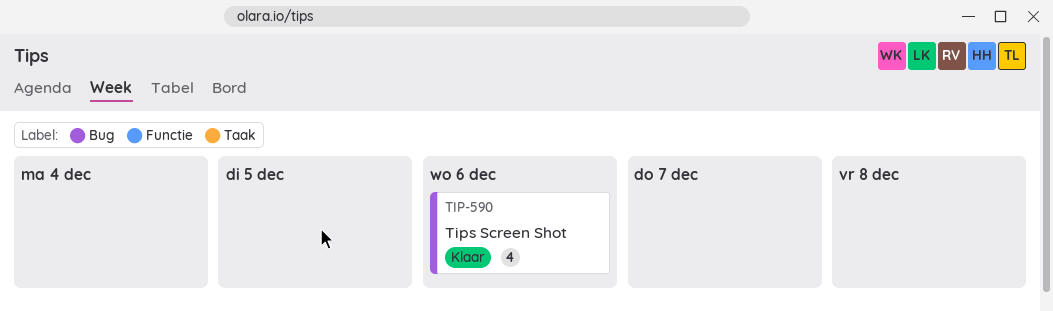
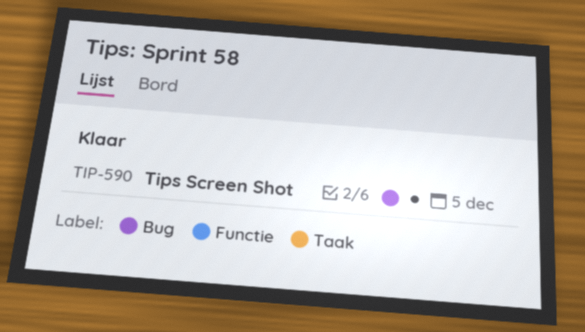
TIP-590, estimate: 4 -> 1
TIP-590, due: Dec 6 -> Dec 5

